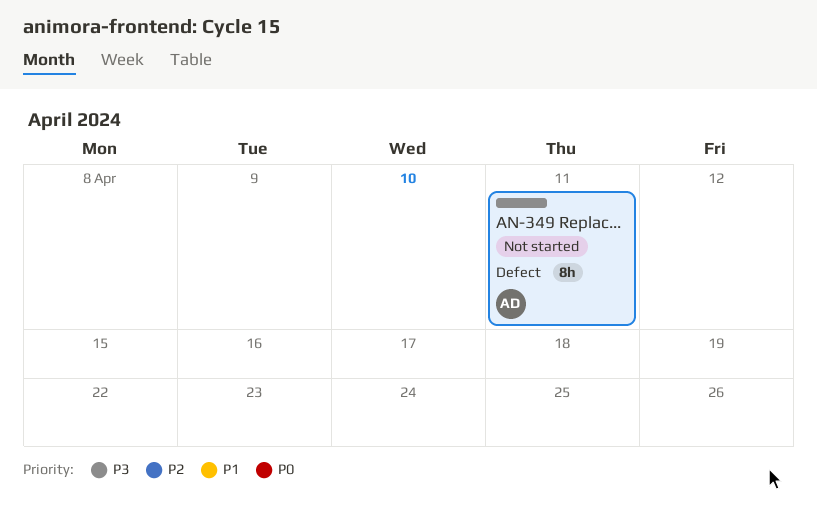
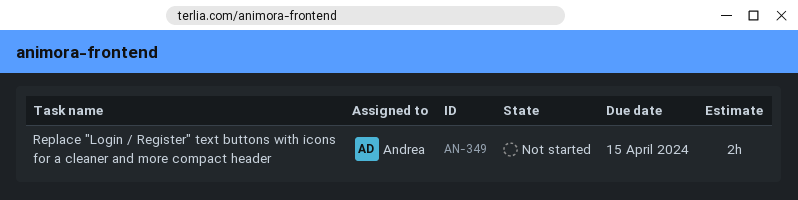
AN-349, estimate: 8h -> 2h
AN-349, due: Apr 11 -> Apr 15

